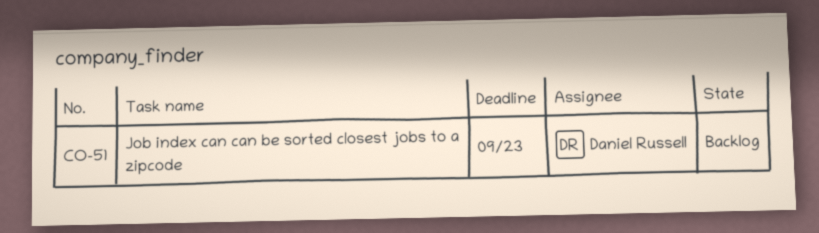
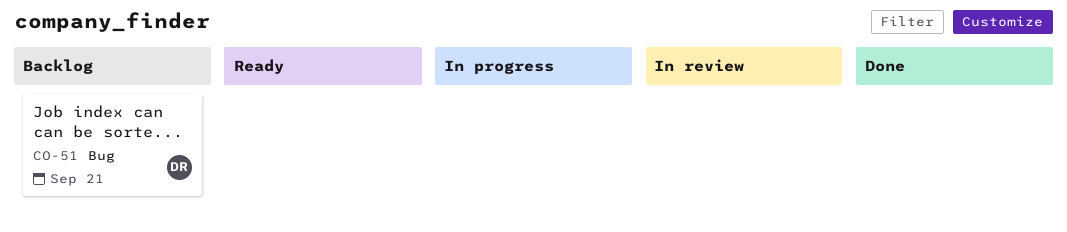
CO-51, due: Sep 23 -> Sep 21

